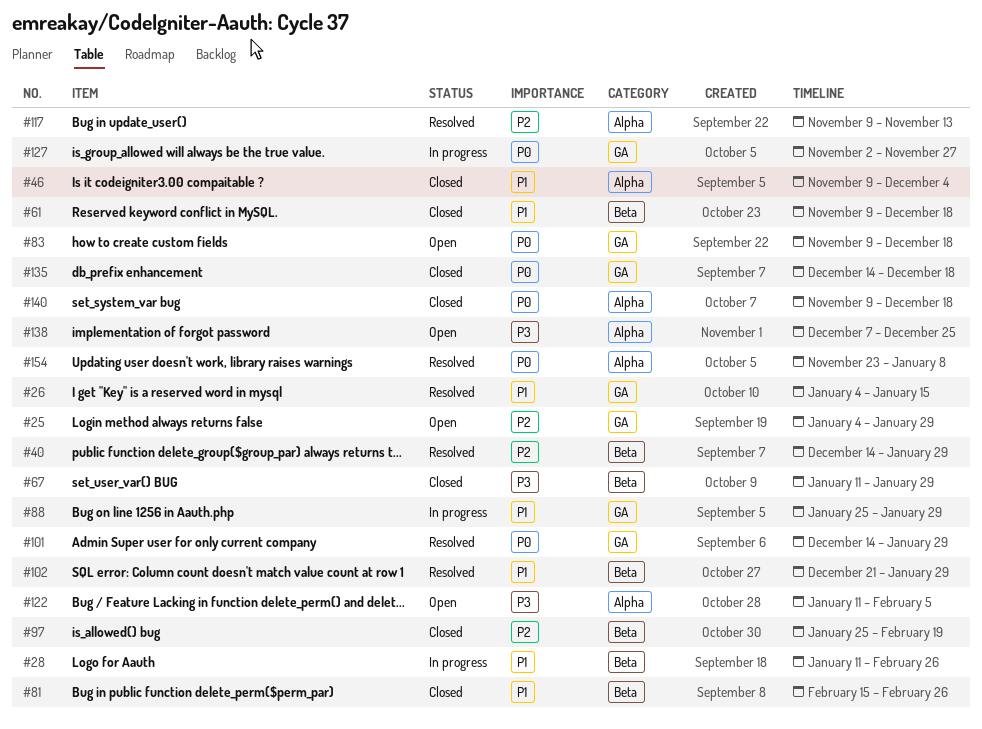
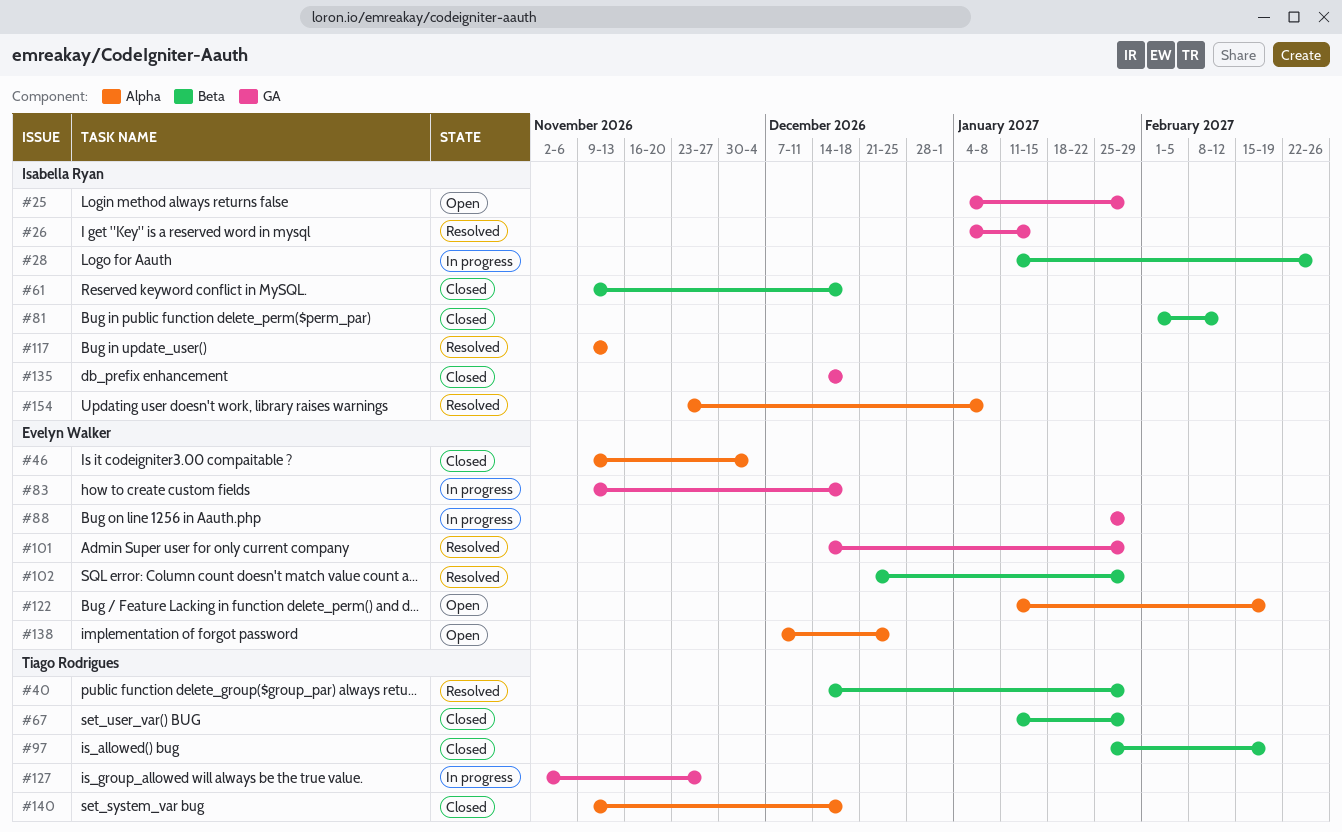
#81, start: Feb 15 -> Feb 1
#81, due: Feb 26 -> Feb 12
#83, status: Open -> In progress
#122, due: Feb 5 -> Feb 19

